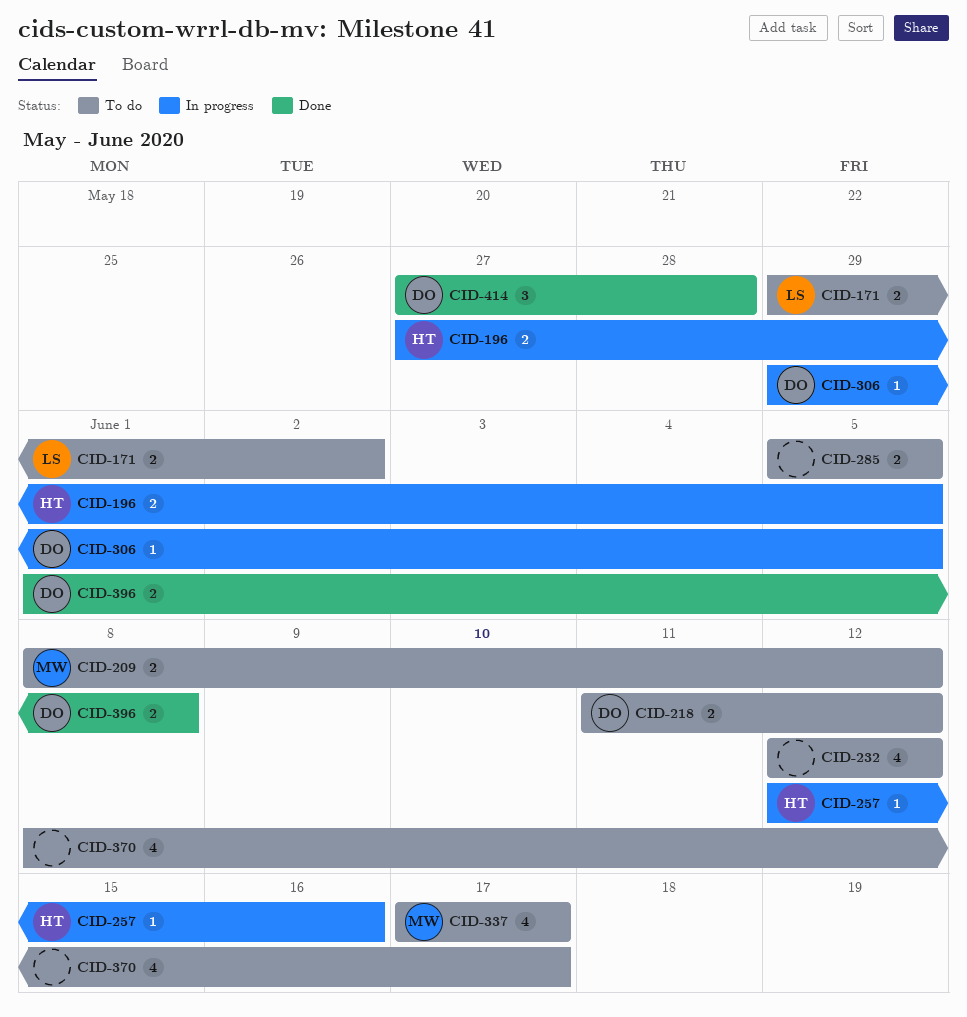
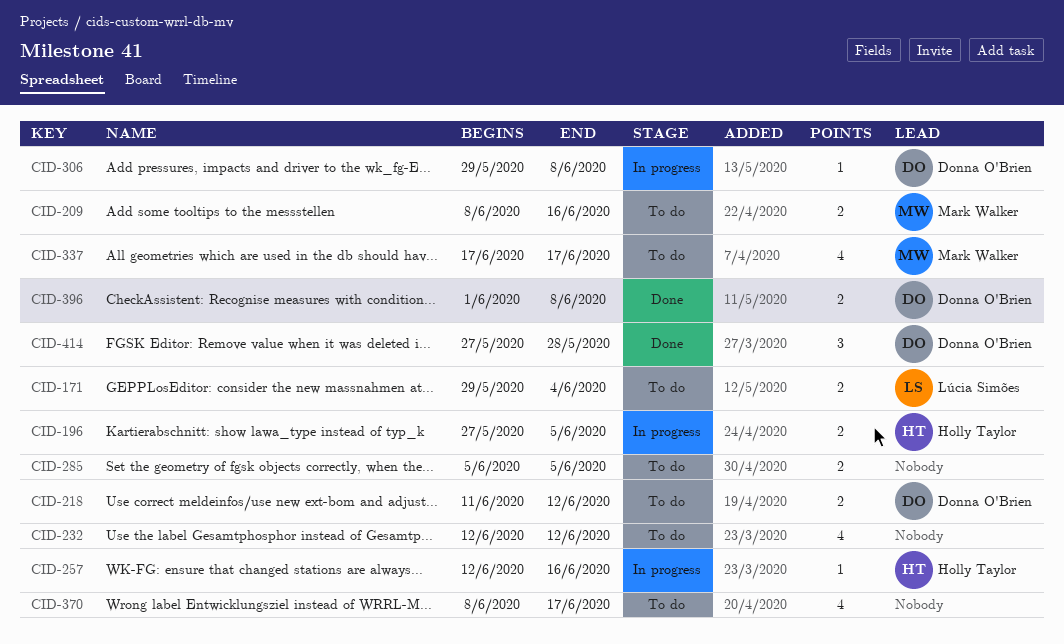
CID-171, due: Jun 2 -> Jun 4
CID-209, due: Jun 12 -> Jun 16
CID-306, due: Jun 5 -> Jun 8

